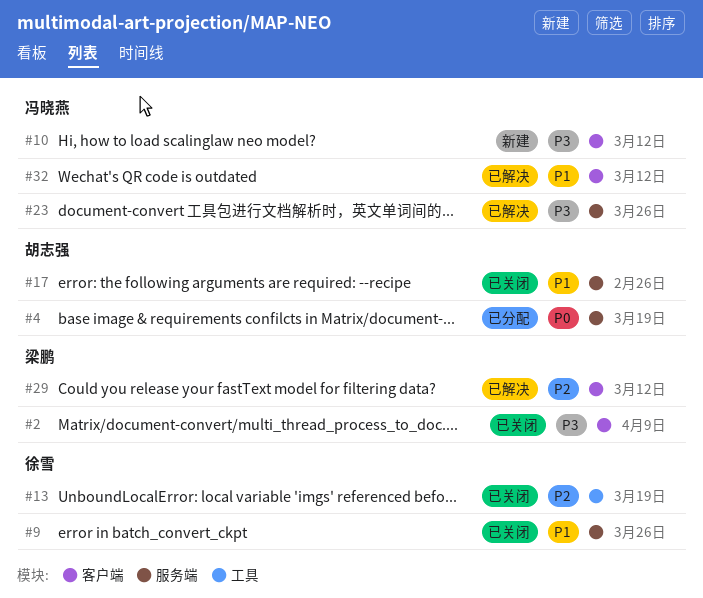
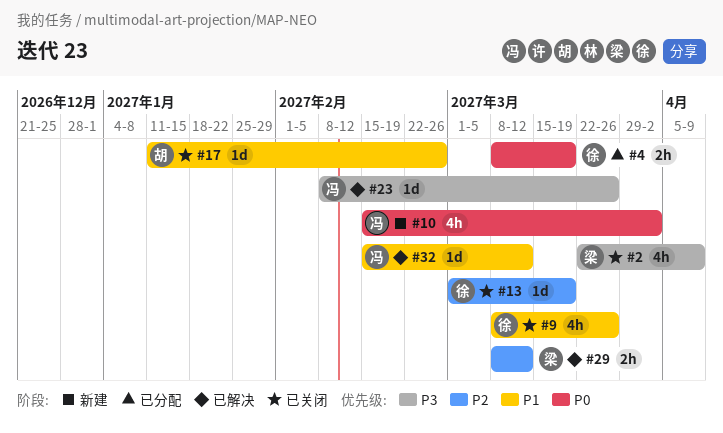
#4, owner: 胡志强 -> 徐雪
#10, priority: P3 -> P0
#10, due: Mar 12 -> Apr 2

